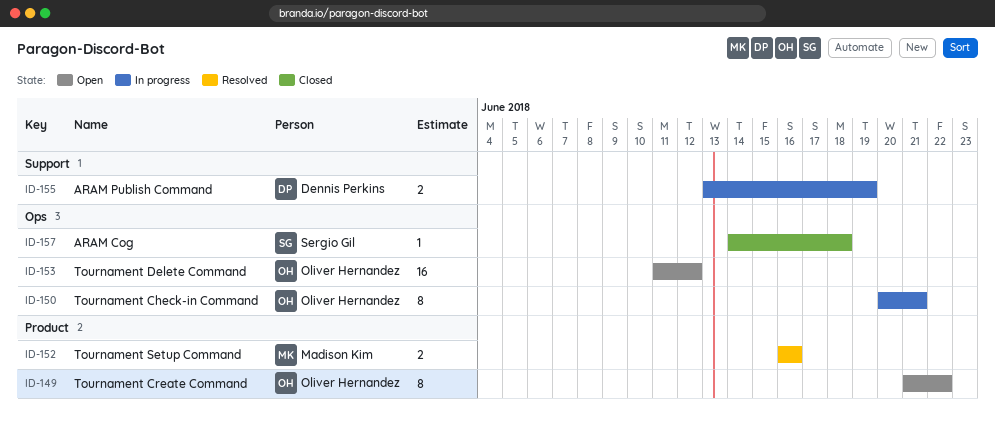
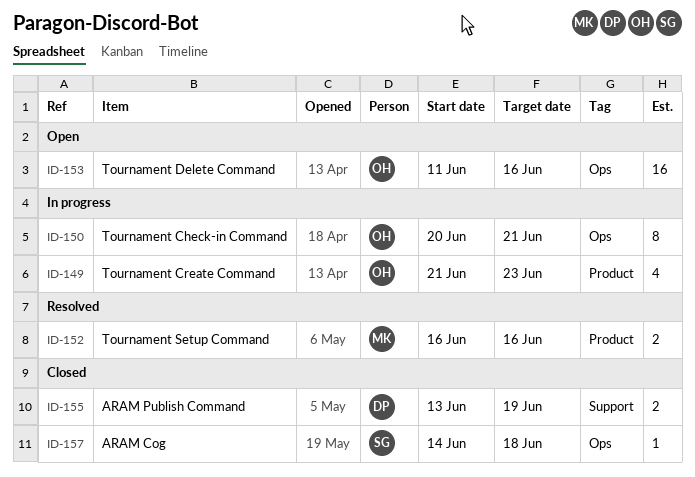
ID-149, status: Open -> In progress
ID-149, estimate: 8 -> 4
ID-149, due: Jun 22 -> Jun 23
ID-153, due: Jun 12 -> Jun 16
ID-155, status: In progress -> Closed

